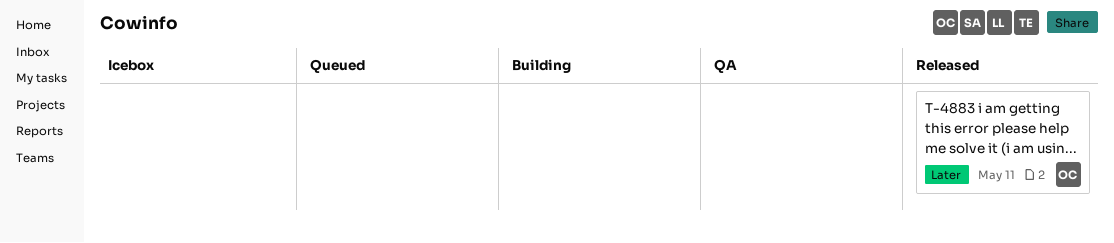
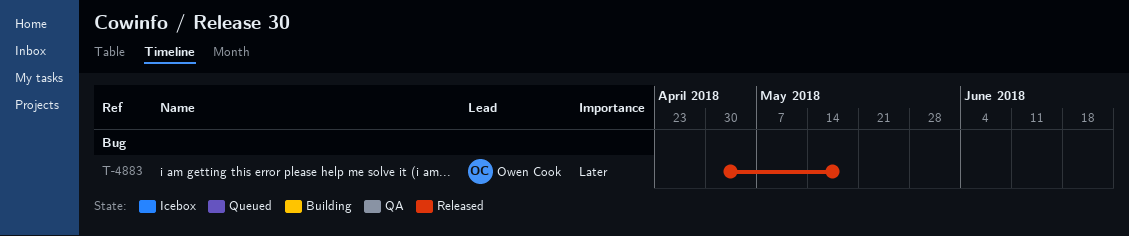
T-4883, due: May 11 -> May 18

